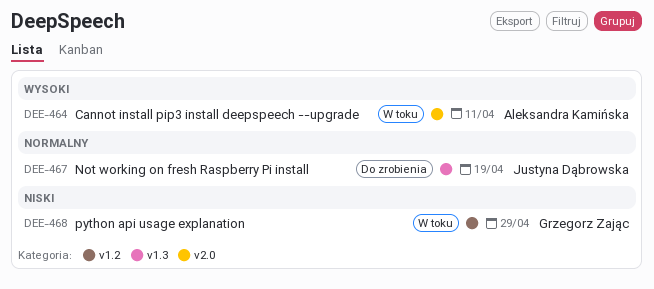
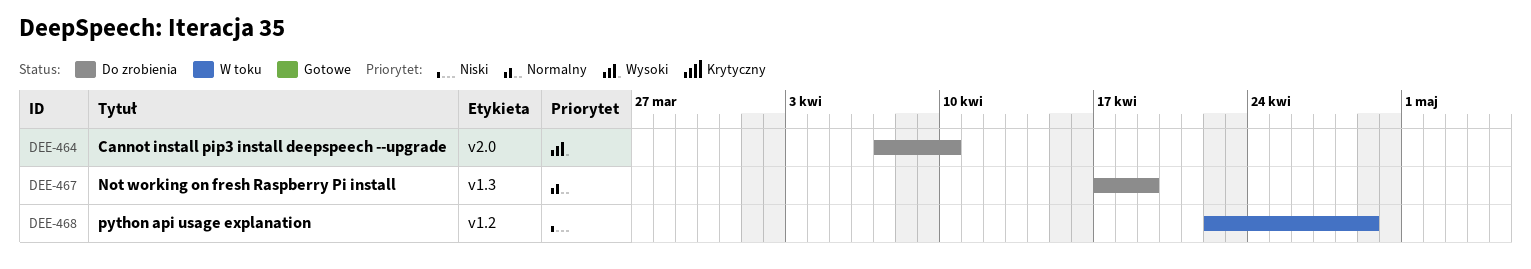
DEE-464, status: W toku -> Do zrobienia
DEE-464, due: Apr 11 -> Apr 10

